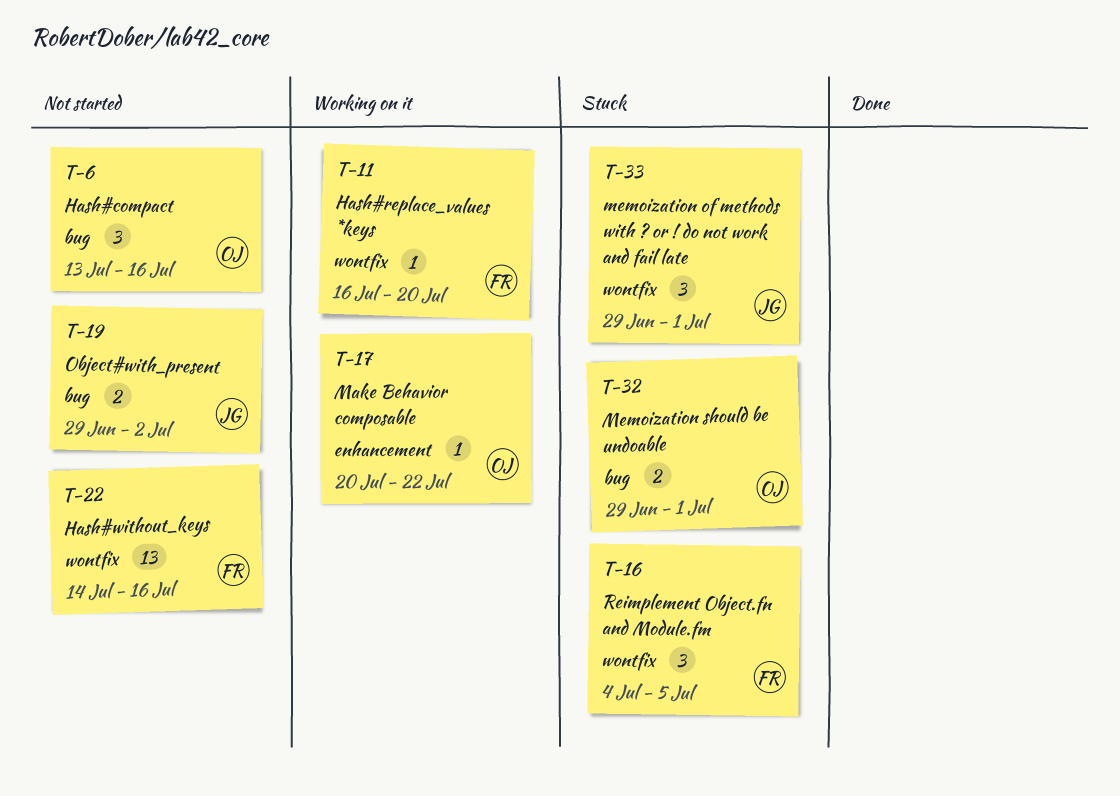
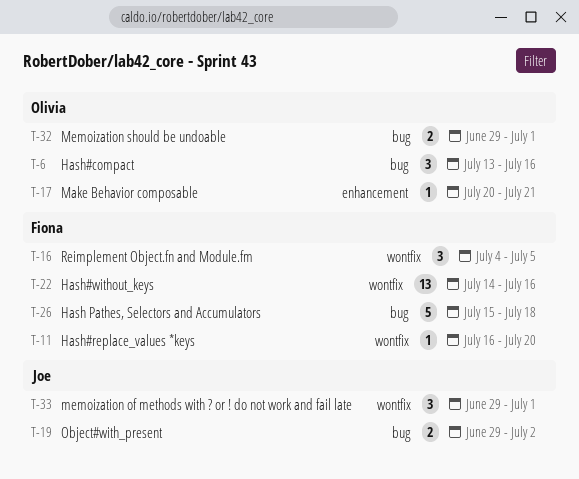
T-17, due: Jul 22 -> Jul 21
T-26: none -> present

